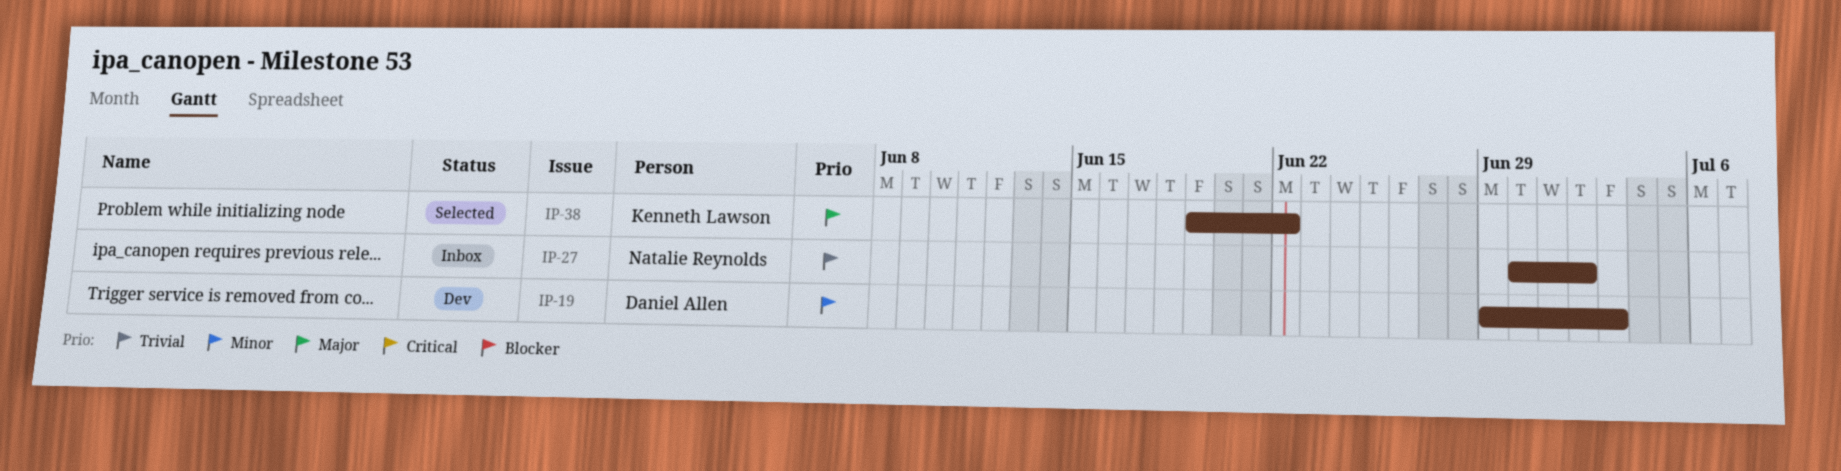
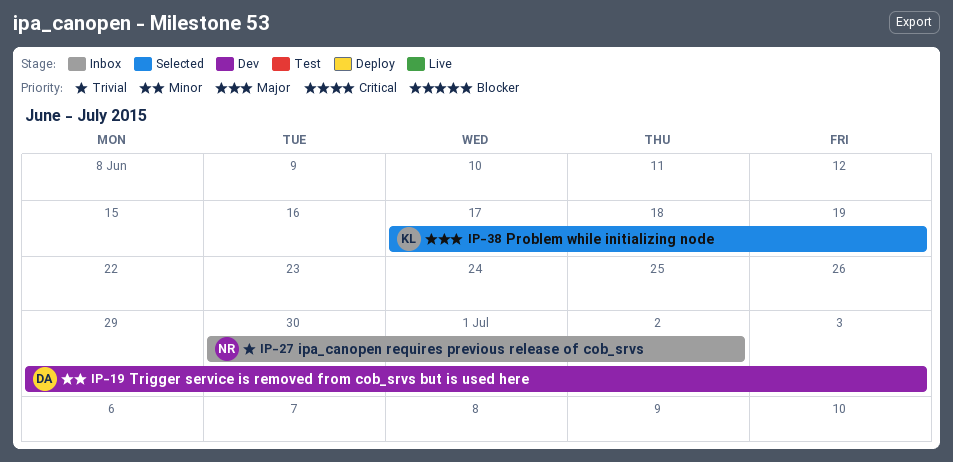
IP-38, start: Jun 19 -> Jun 17
IP-38, due: Jun 22 -> Jun 19

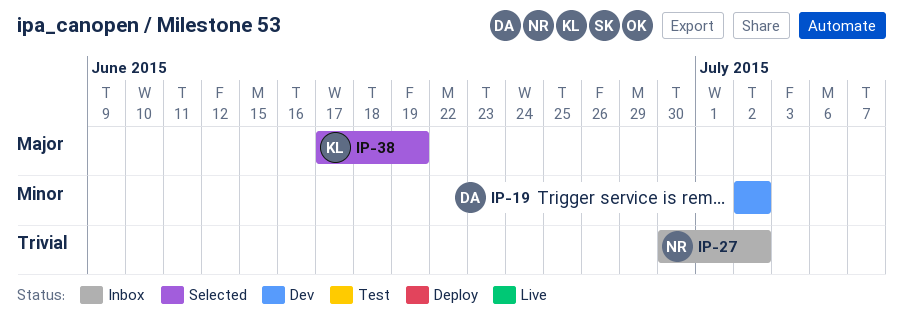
IP-19, start: Jun 29 -> Jul 2
IP-19, due: Jul 3 -> Jul 2

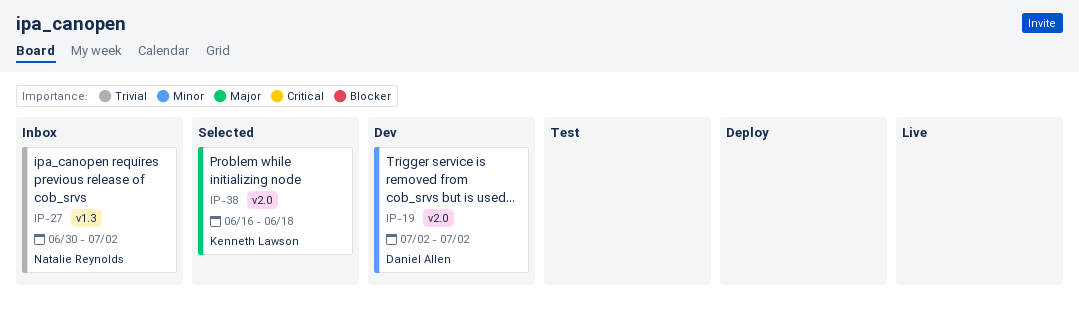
IP-38, start: Jun 17 -> Jun 16
IP-38, due: Jun 19 -> Jun 18

